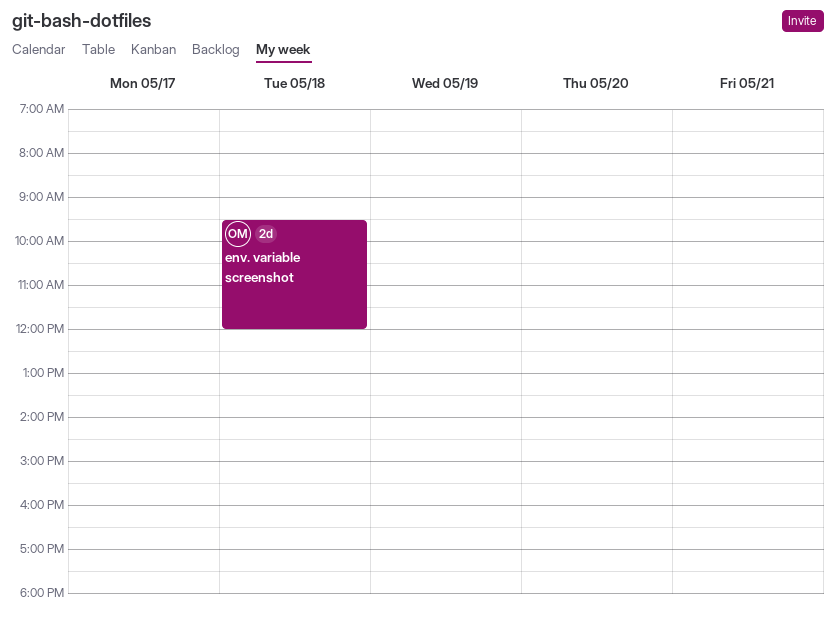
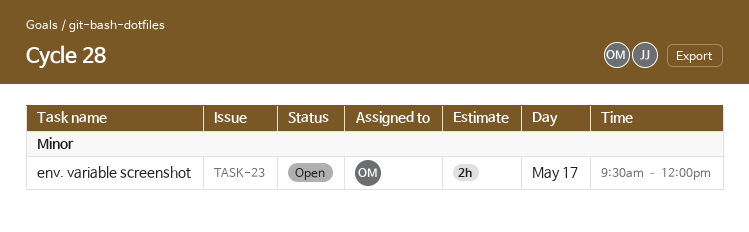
env. variable screenshot, estimate: 2d -> 2h
env. variable screenshot, day: May 18 -> May 17

